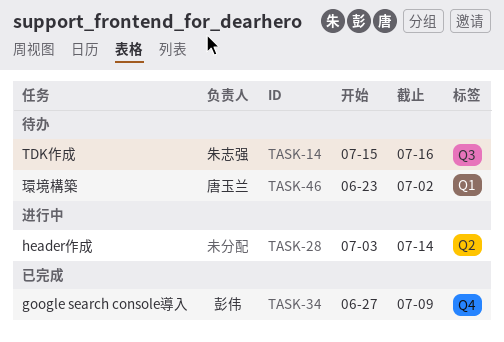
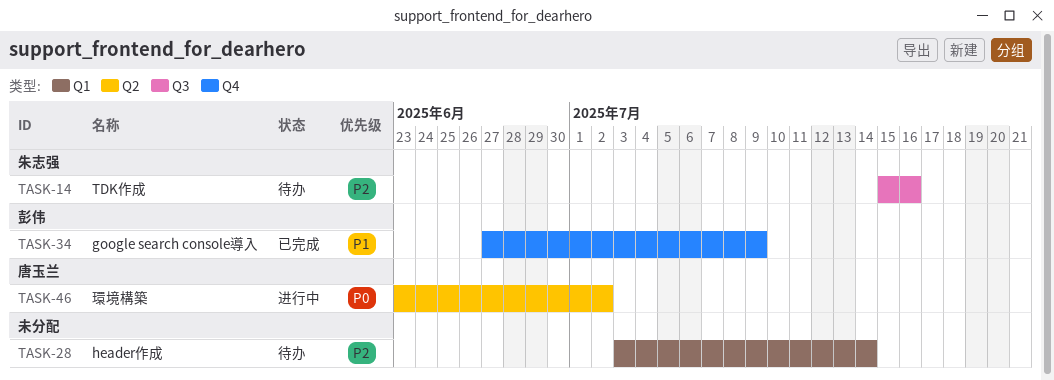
TASK-28, status: 进行中 -> 待办
TASK-28, label: Q2 -> Q1
TASK-46, status: 待办 -> 进行中
TASK-46, label: Q1 -> Q2

